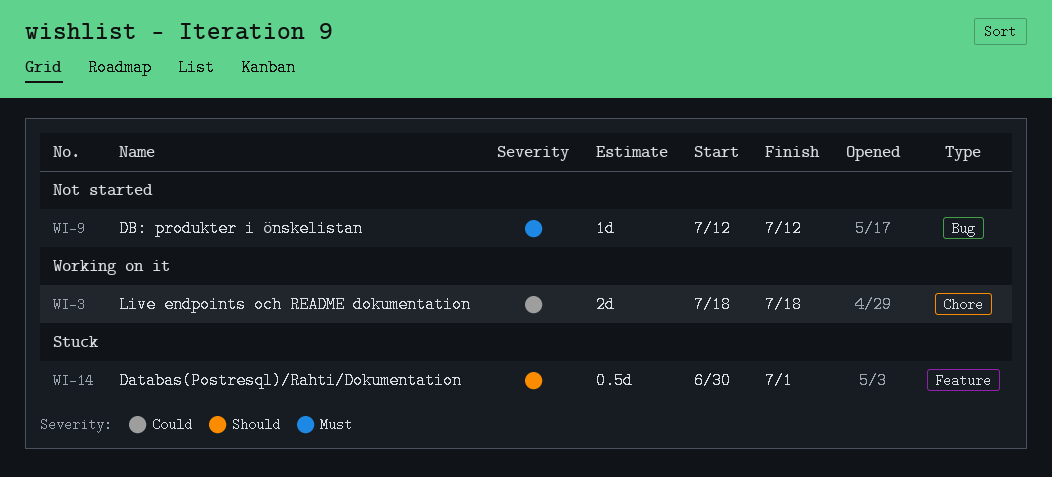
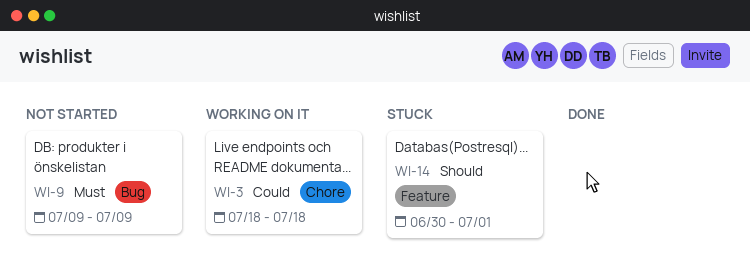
WI-9, start: Jul 12 -> Jul 9
WI-9, due: Jul 12 -> Jul 9

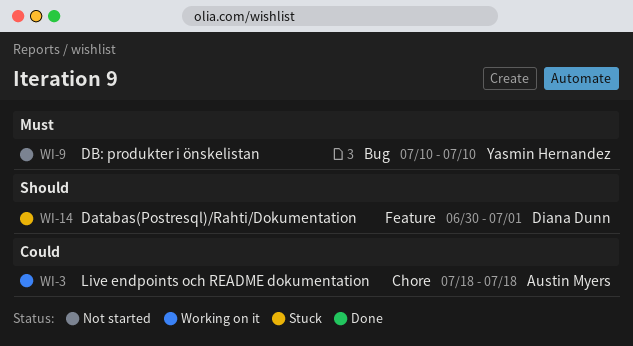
WI-9, start: Jul 9 -> Jul 10
WI-9, due: Jul 9 -> Jul 10

